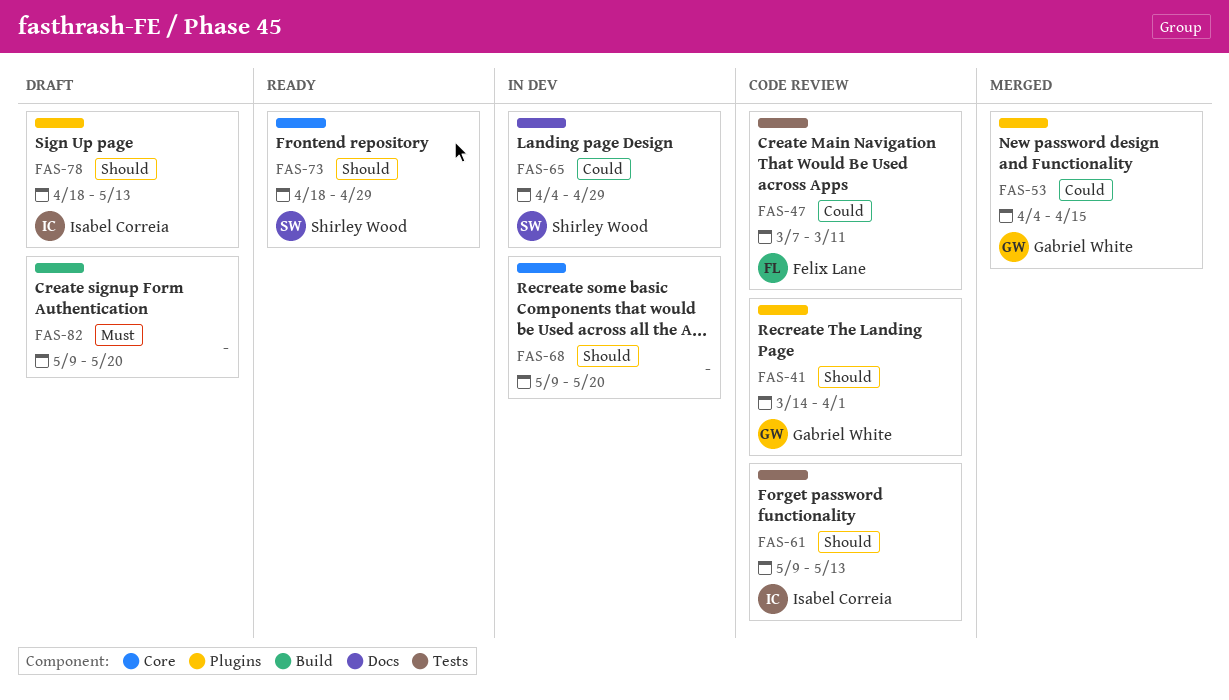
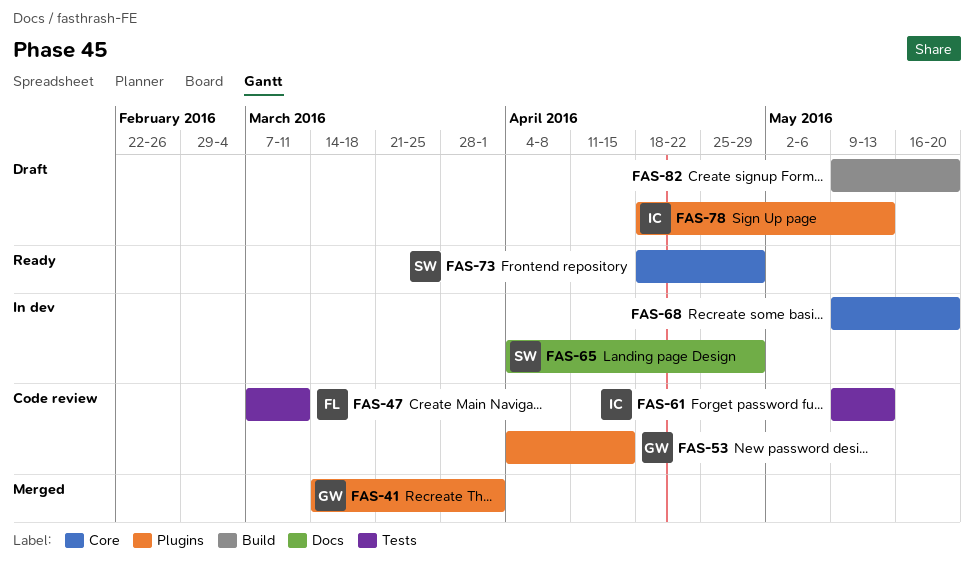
FAS-41, status: Code review -> Merged
FAS-53, status: Merged -> Code review

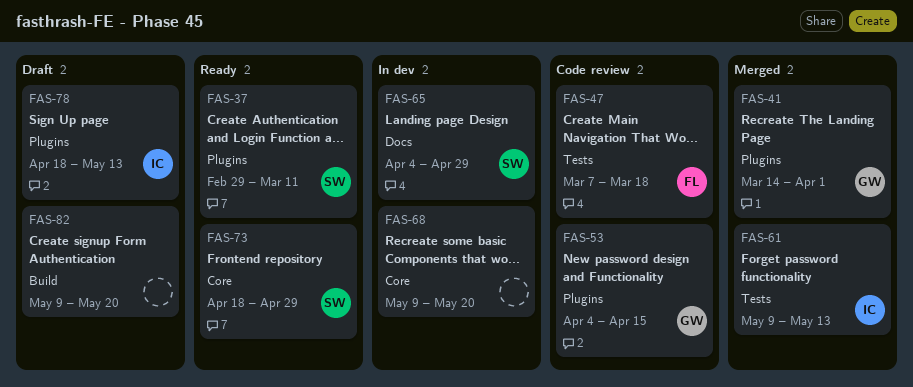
FAS-37: none -> present
FAS-47, due: Mar 11 -> Mar 18
FAS-61, status: Code review -> Merged

